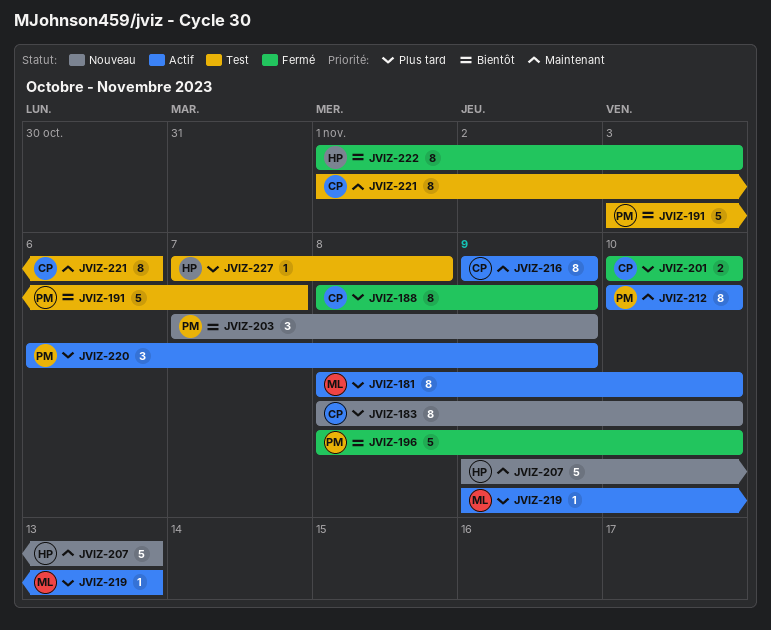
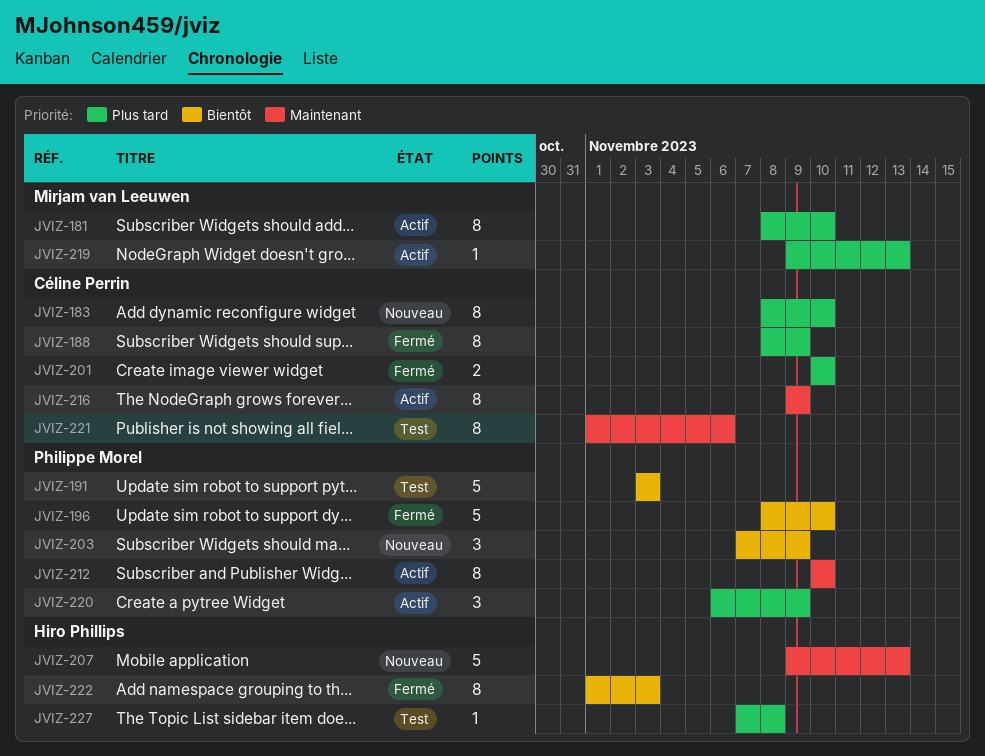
JVIZ-191, due: Nov 7 -> Nov 3

